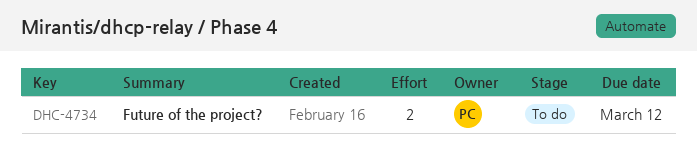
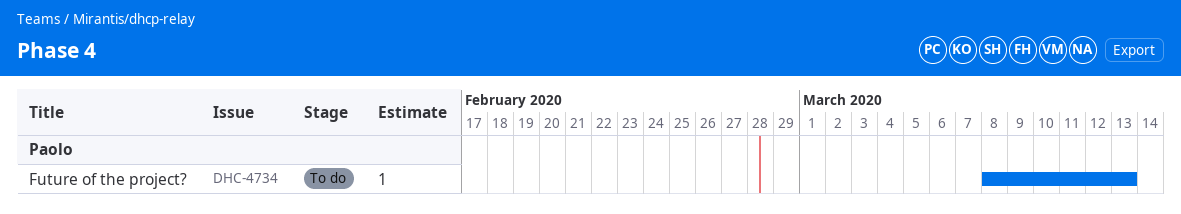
DHC-4734, estimate: 2 -> 1
DHC-4734, due: Mar 12 -> Mar 13

